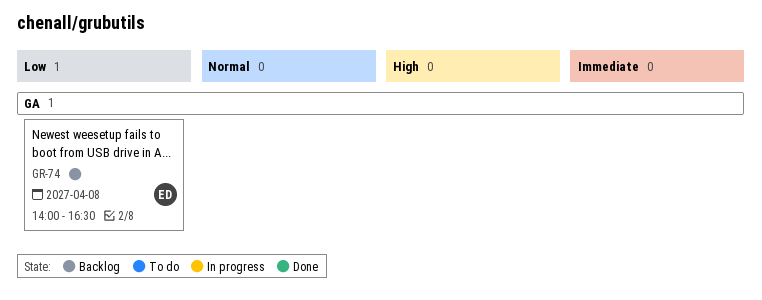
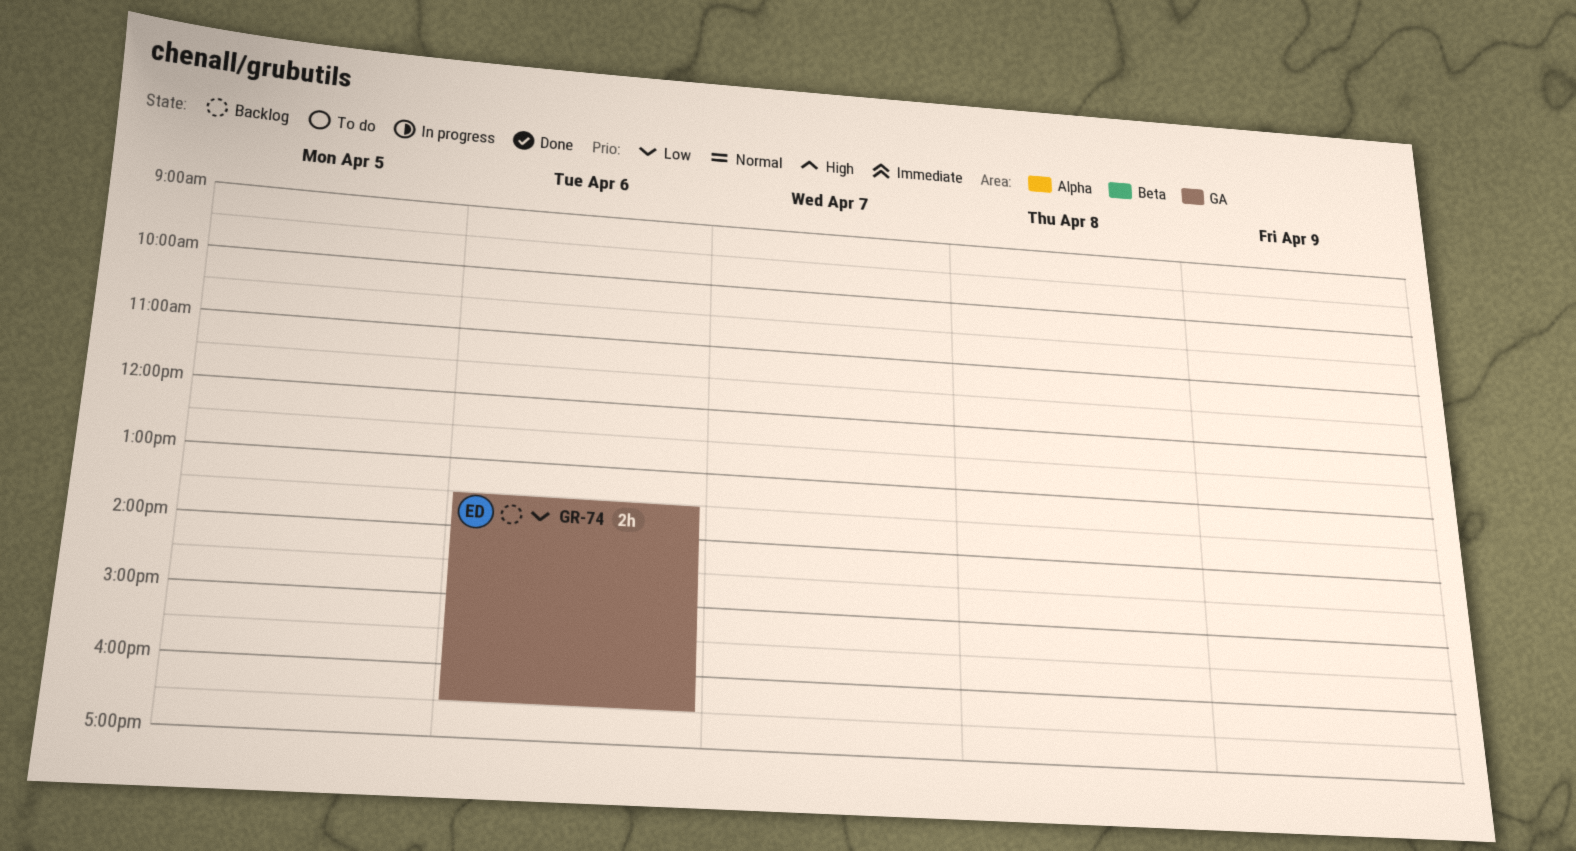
GR-74, day: Apr 8 -> Apr 6
GR-74, begins: 14:00 -> 13:30

